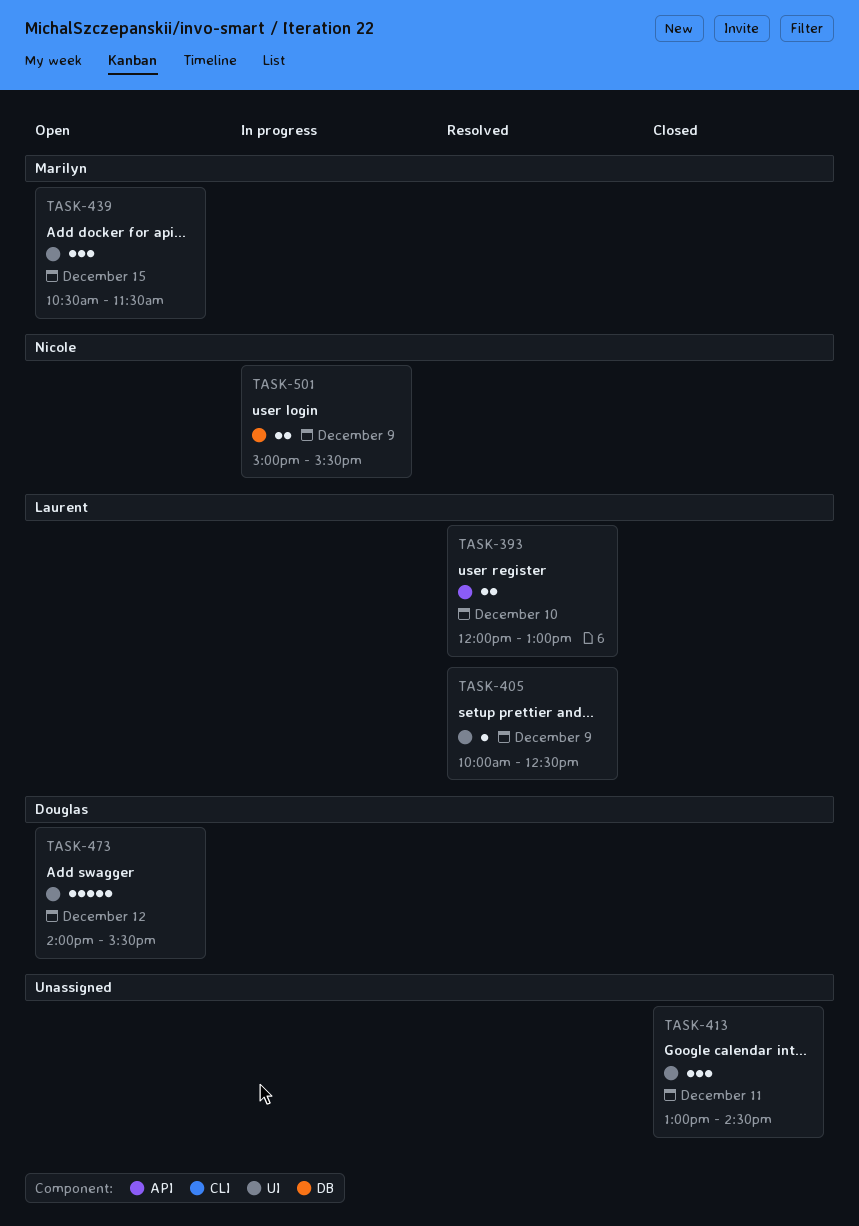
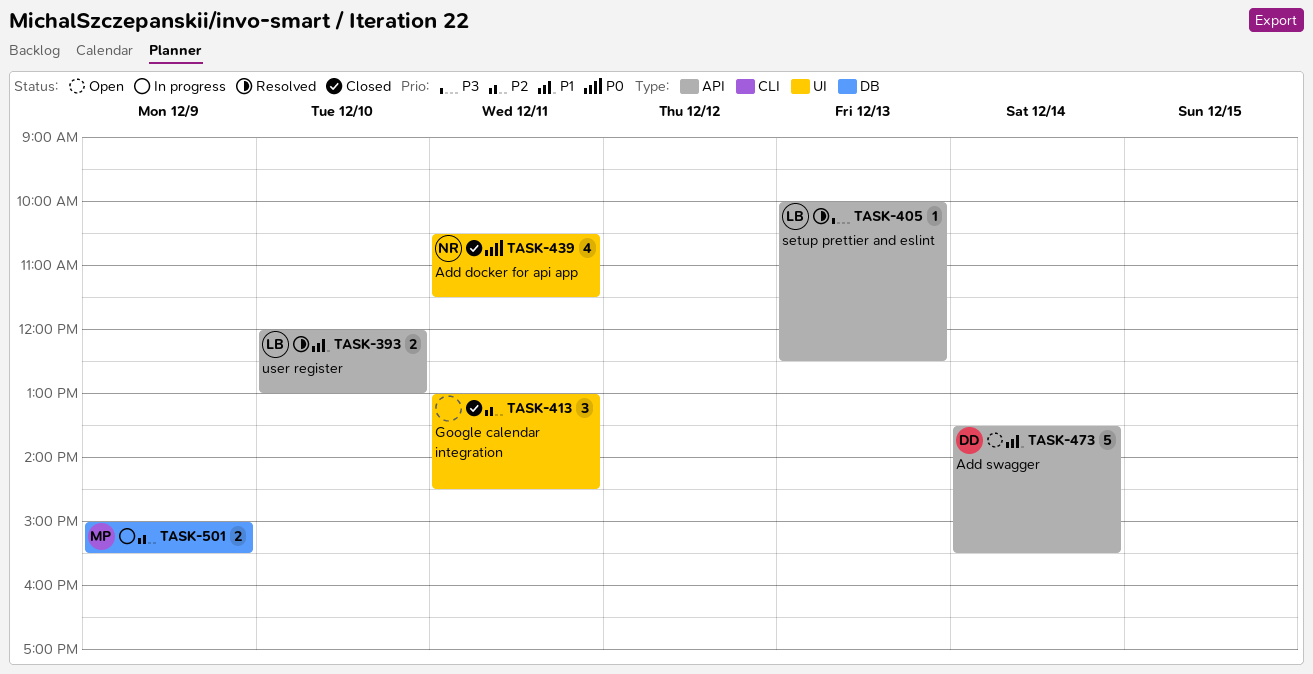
TASK-405, label: UI -> API
TASK-405, day: Dec 9 -> Dec 13
TASK-439, status: Open -> Closed
TASK-439, owner: Marilyn -> Nicole
TASK-439, estimate: 3 -> 4
TASK-439, day: Dec 15 -> Dec 11
TASK-473, label: UI -> API
TASK-473, day: Dec 12 -> Dec 14
TASK-473, begins: 14:00 -> 13:30
TASK-501, owner: Nicole -> Marilyn

